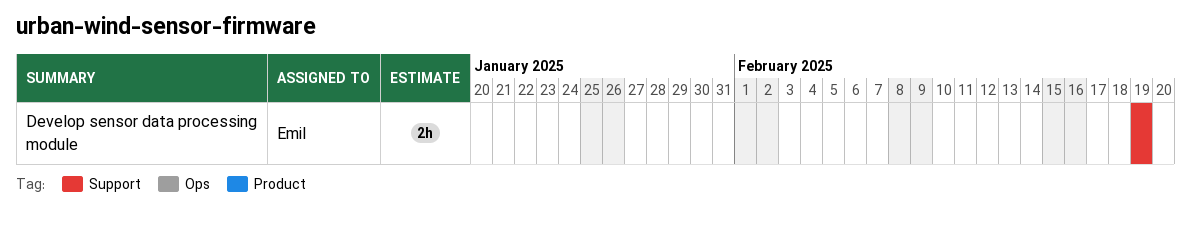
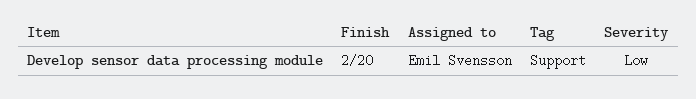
Develop sensor data processing module, due: Feb 19 -> Feb 20

